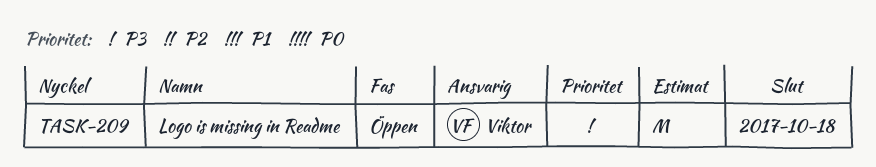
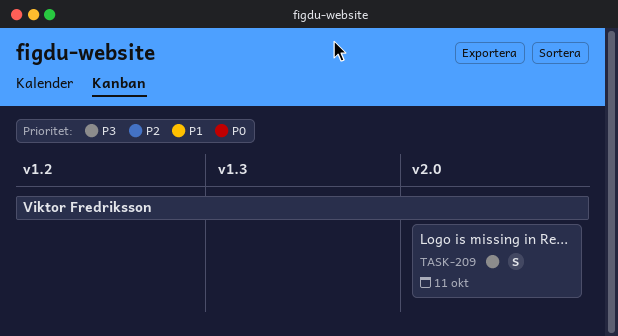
TASK-209, estimate: M -> S
TASK-209, due: Oct 18 -> Oct 11

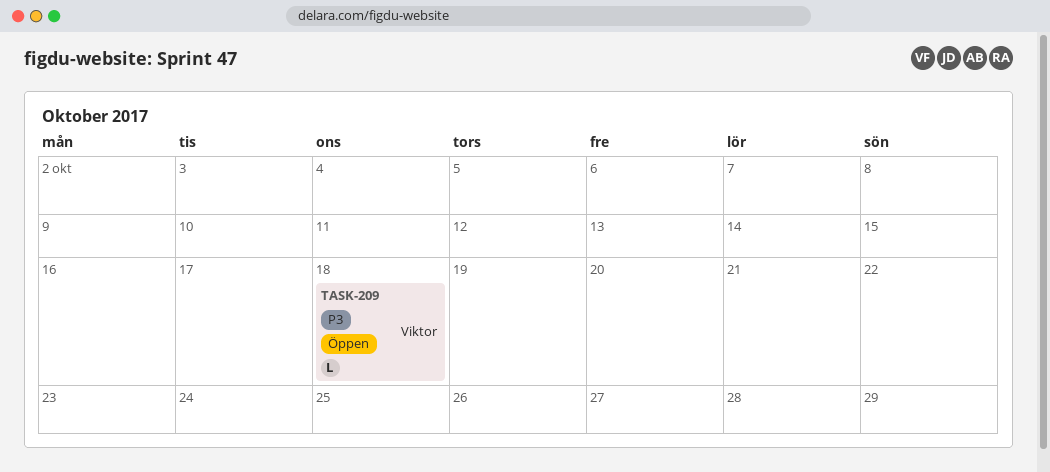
TASK-209, estimate: S -> L
TASK-209, due: Oct 11 -> Oct 18

